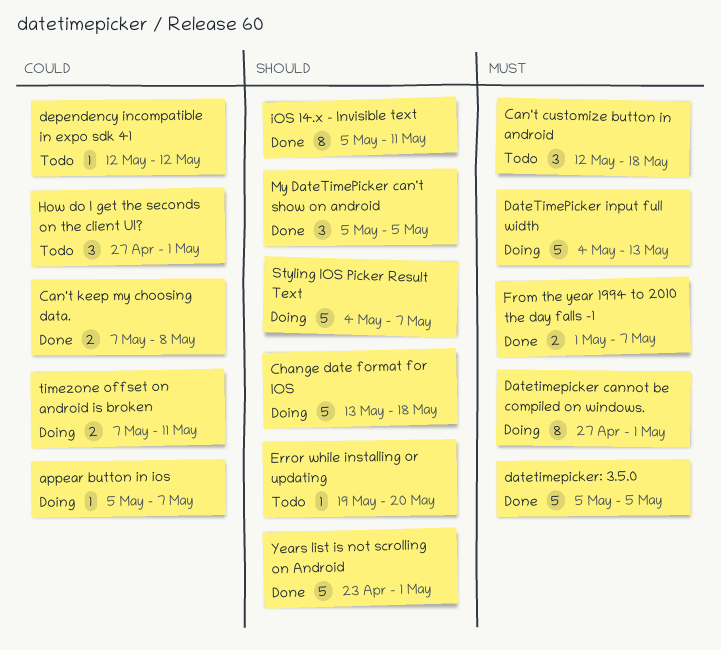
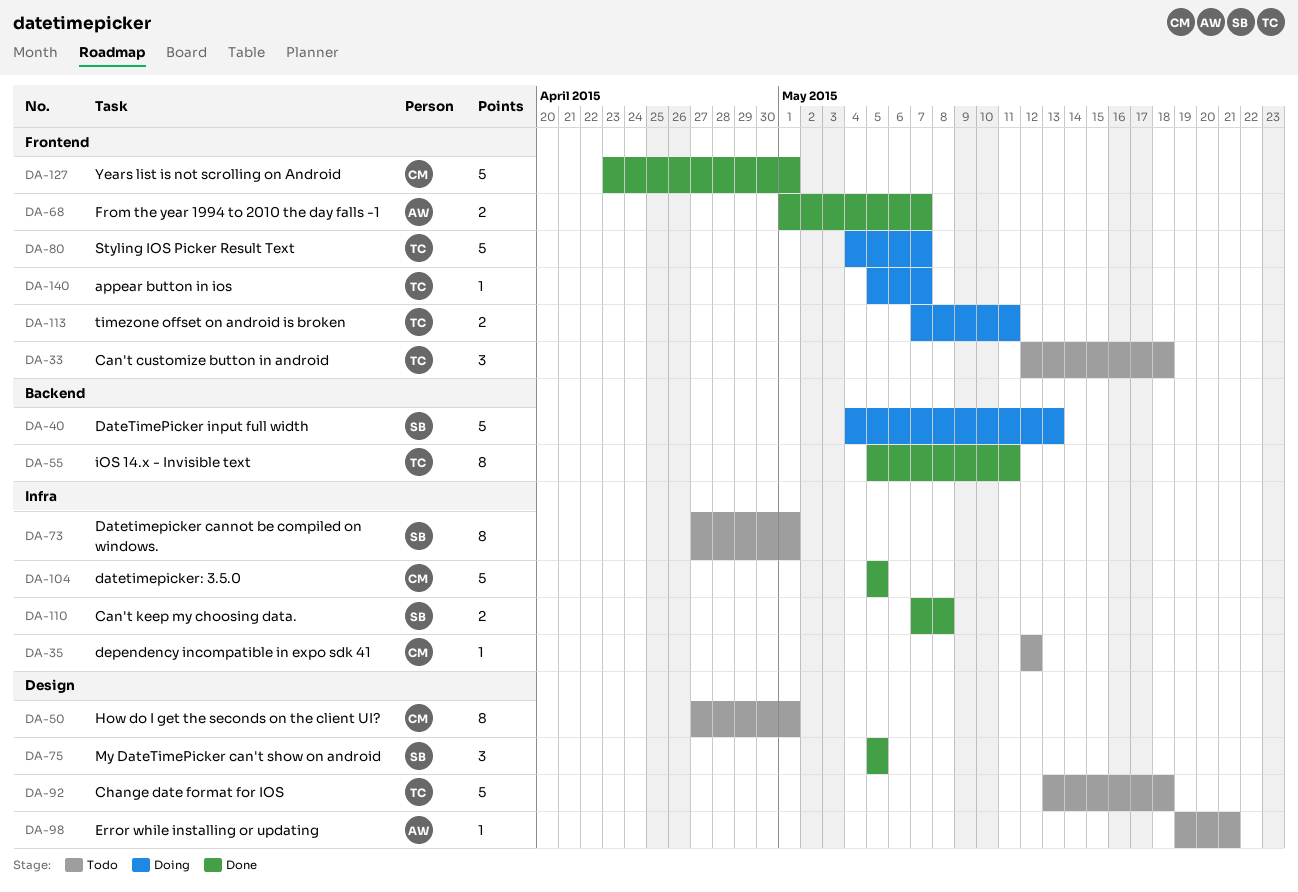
Change date format for IOS, status: Doing -> Todo
Datetimepicker cannot be compiled on windows., status: Doing -> Todo
Error while installing or updating, due: May 20 -> May 21
How do I get the seconds on the client UI?, estimate: 3 -> 8

